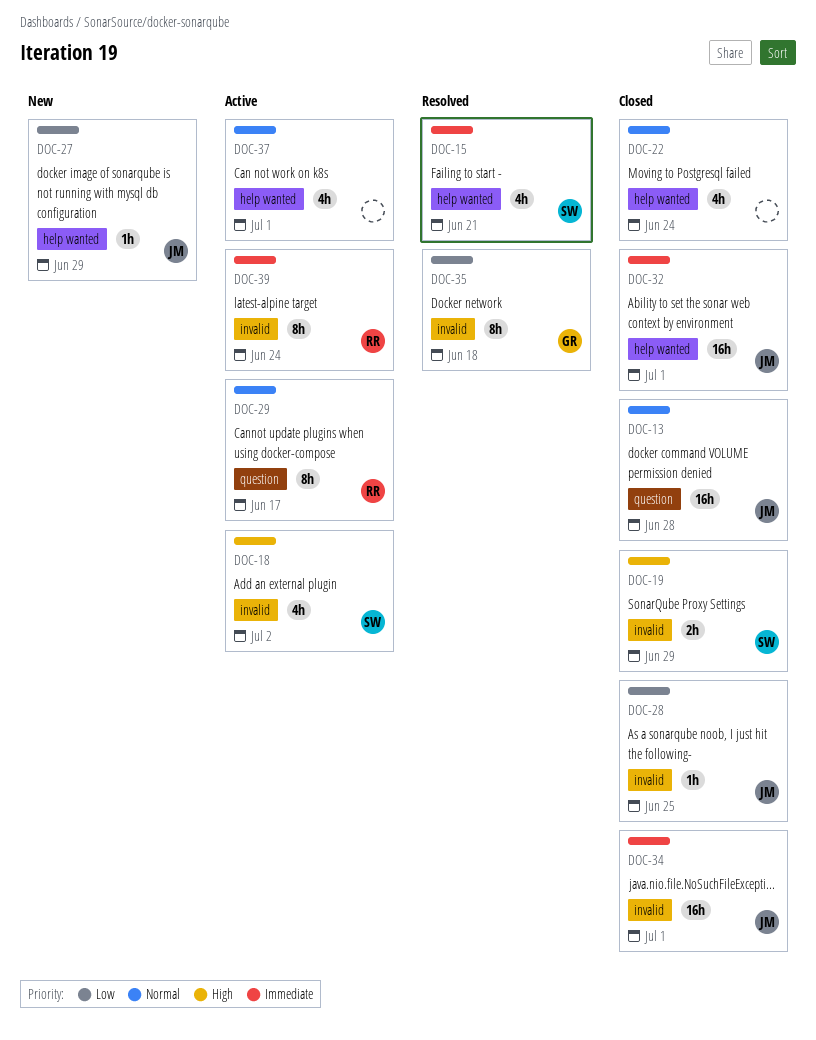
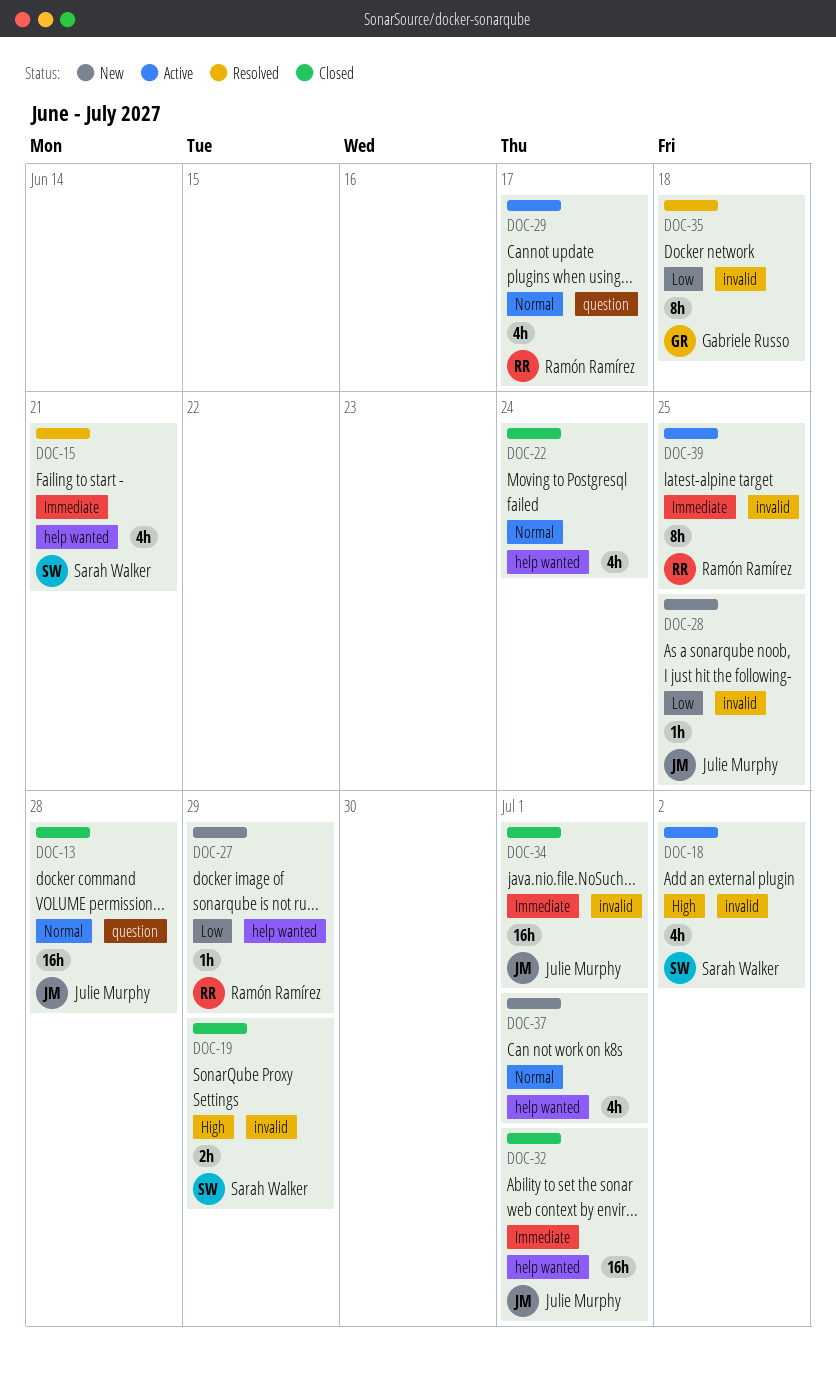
DOC-27, owner: Julie Murphy -> Ramón Ramírez
DOC-28, status: Closed -> New
DOC-29, estimate: 8h -> 4h
DOC-37, status: Active -> New
DOC-39, due: Jun 24 -> Jun 25

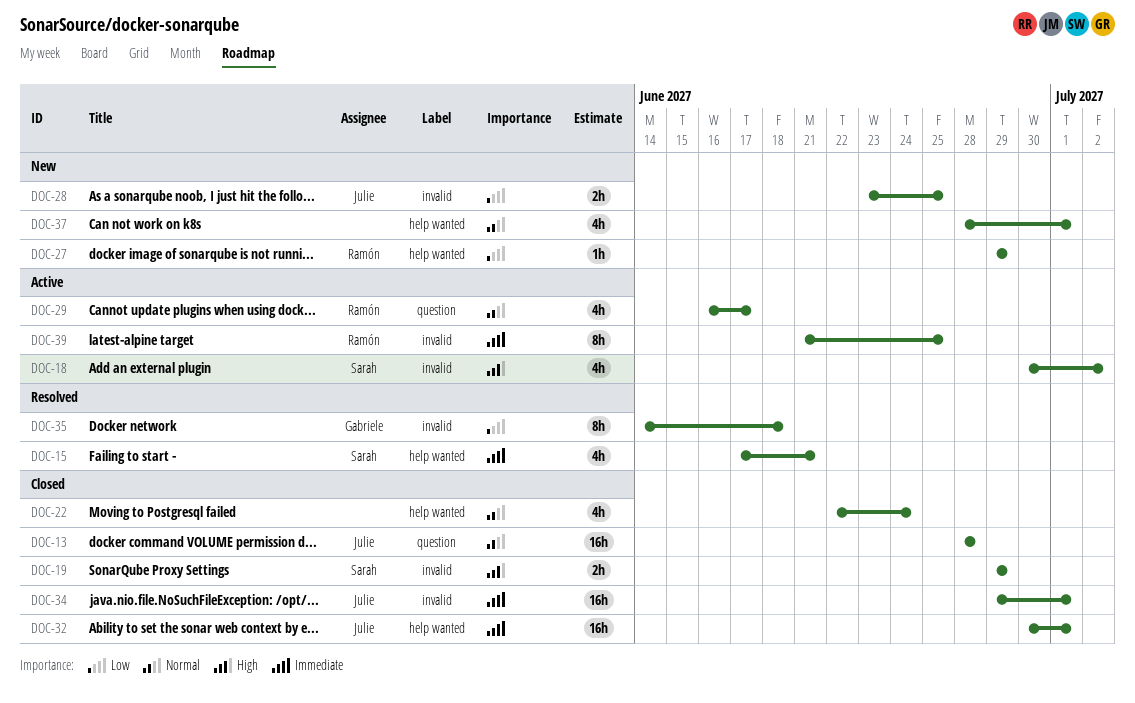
DOC-28, estimate: 1h -> 2h

